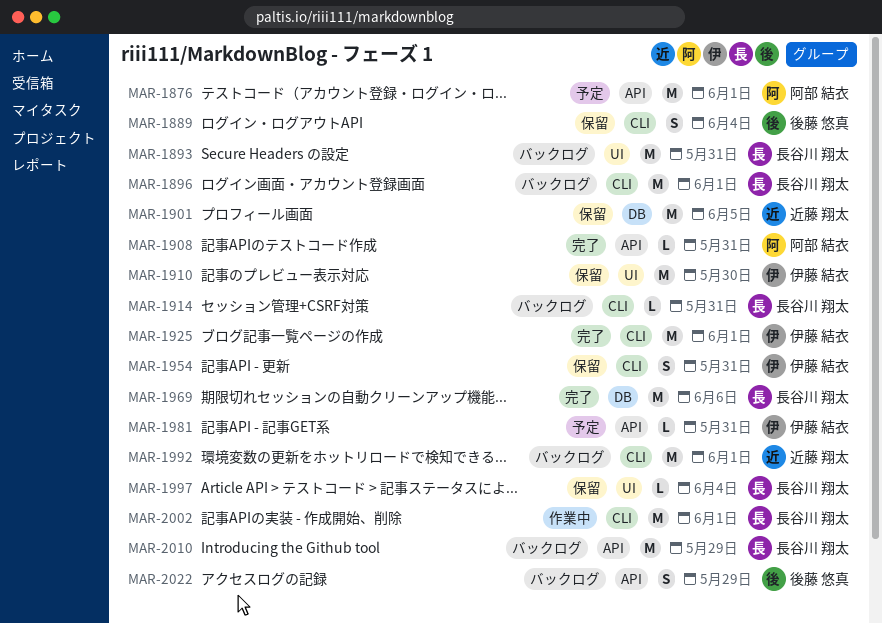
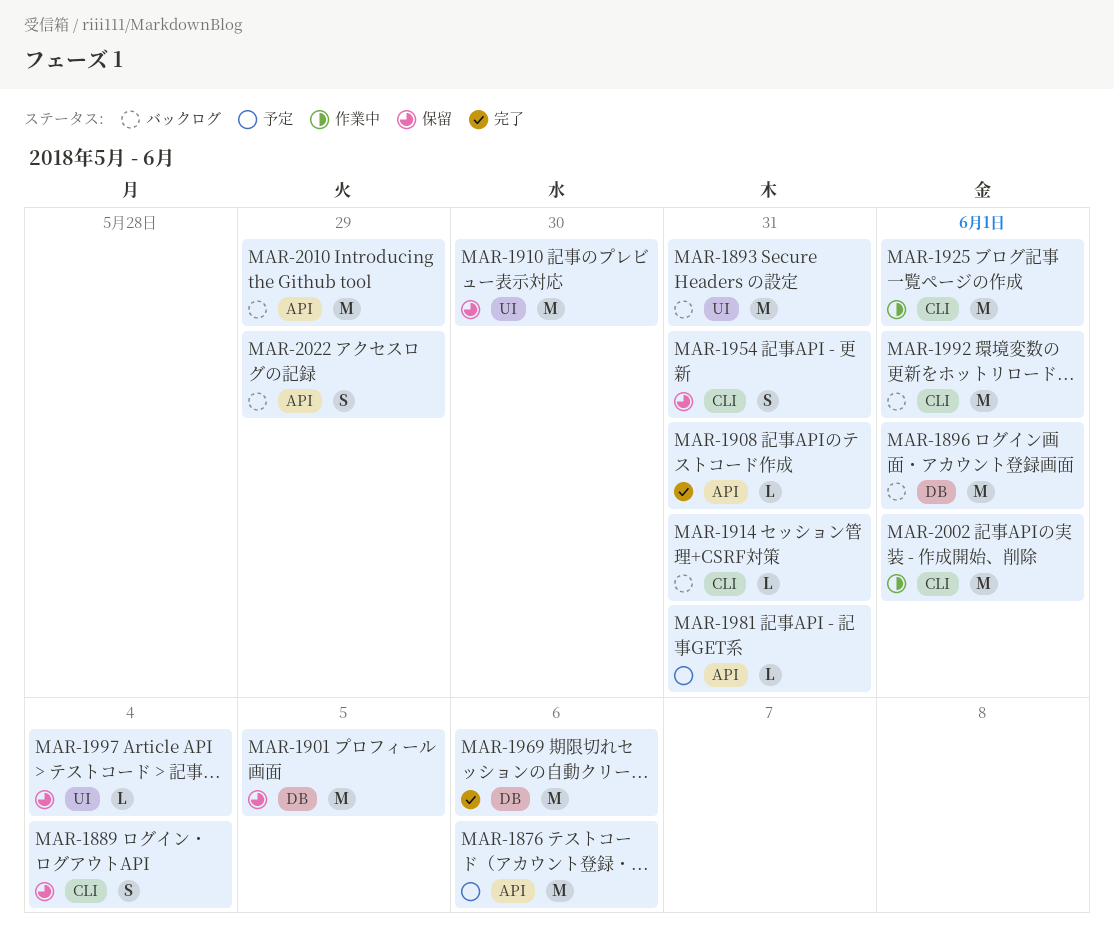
MAR-1876, due: Jun 1 -> Jun 6
MAR-1896, label: CLI -> DB
MAR-1925, status: 完了 -> 作業中

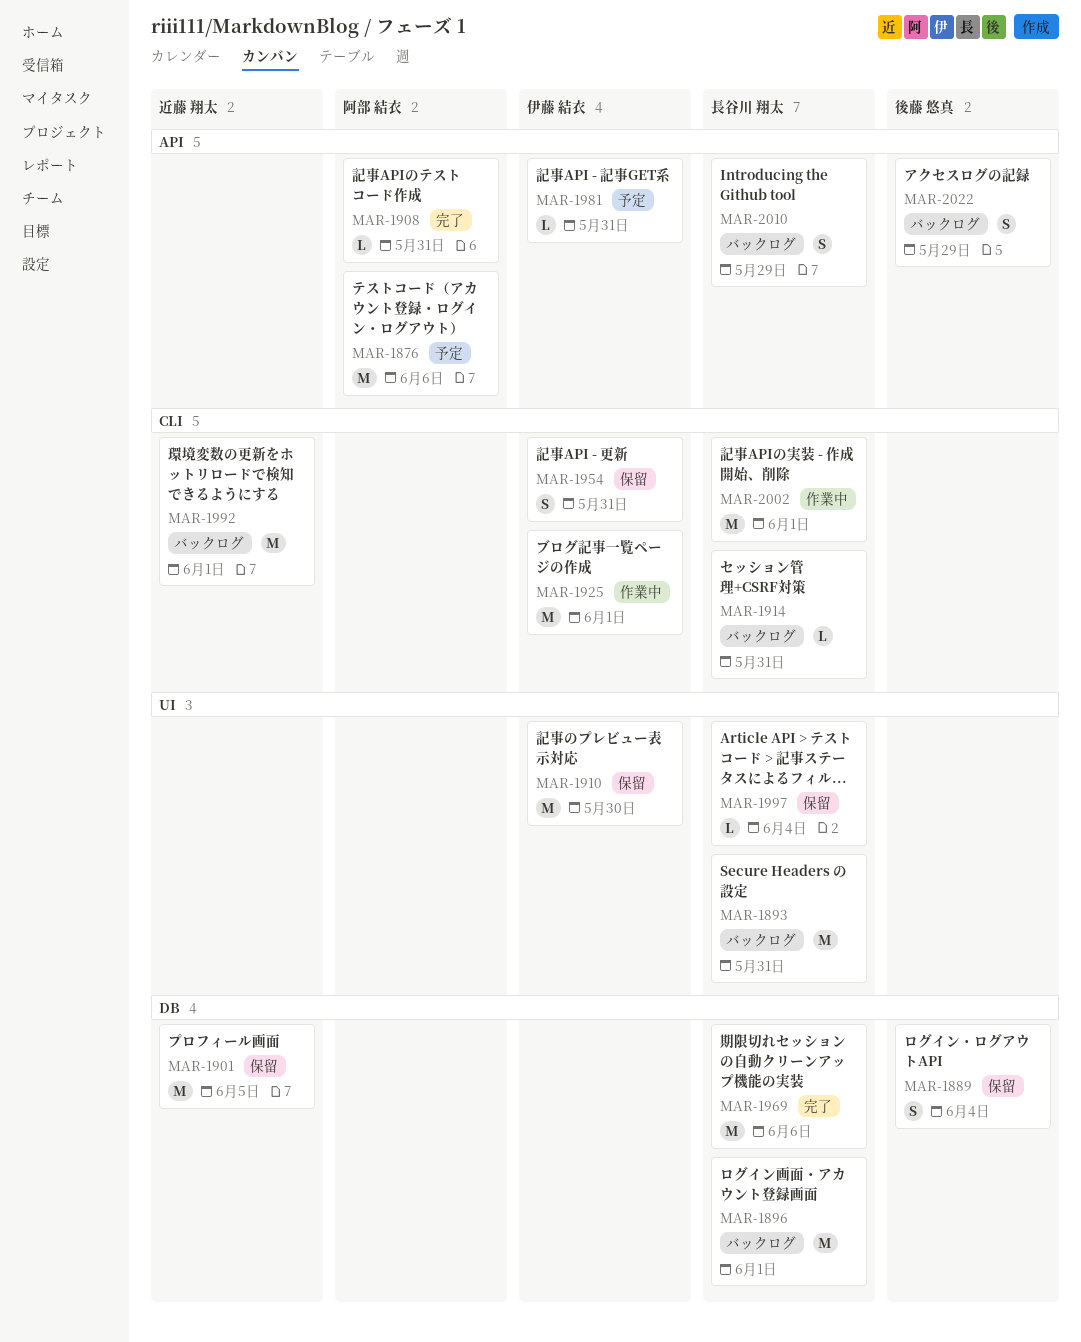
MAR-1889, label: CLI -> DB
MAR-2010, estimate: M -> S

